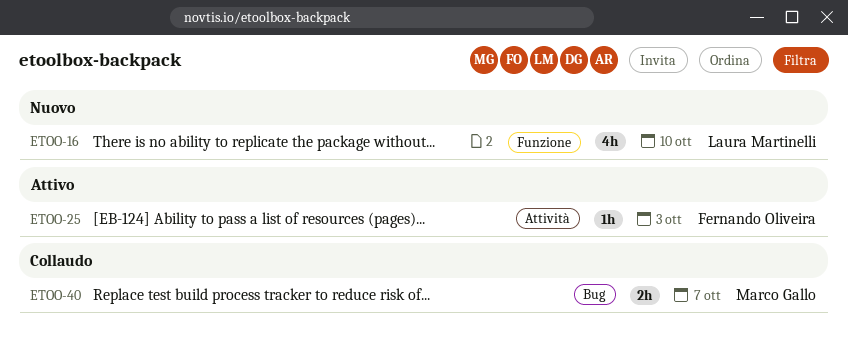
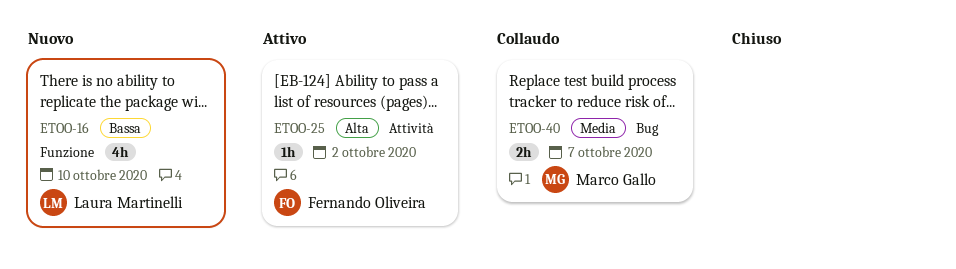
ETOO-25, due: Oct 3 -> Oct 2

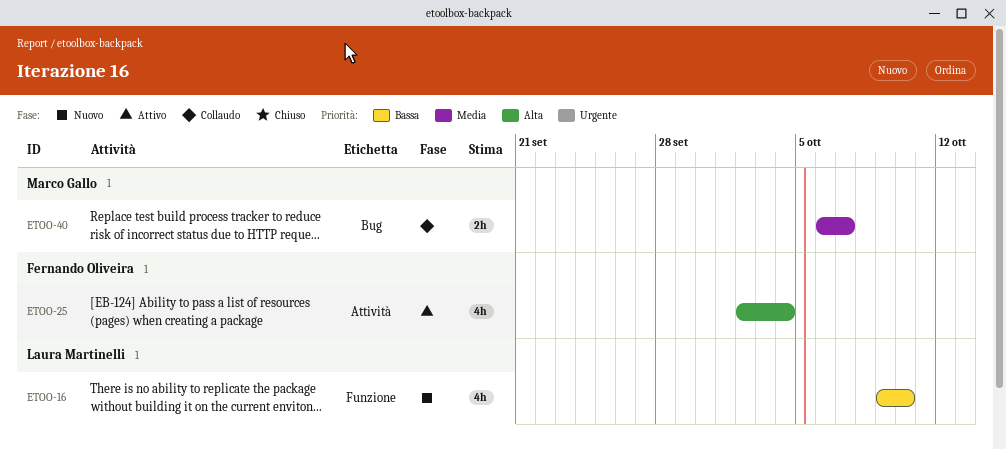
ETOO-25, estimate: 1h -> 4h
ETOO-25, due: Oct 2 -> Oct 4

